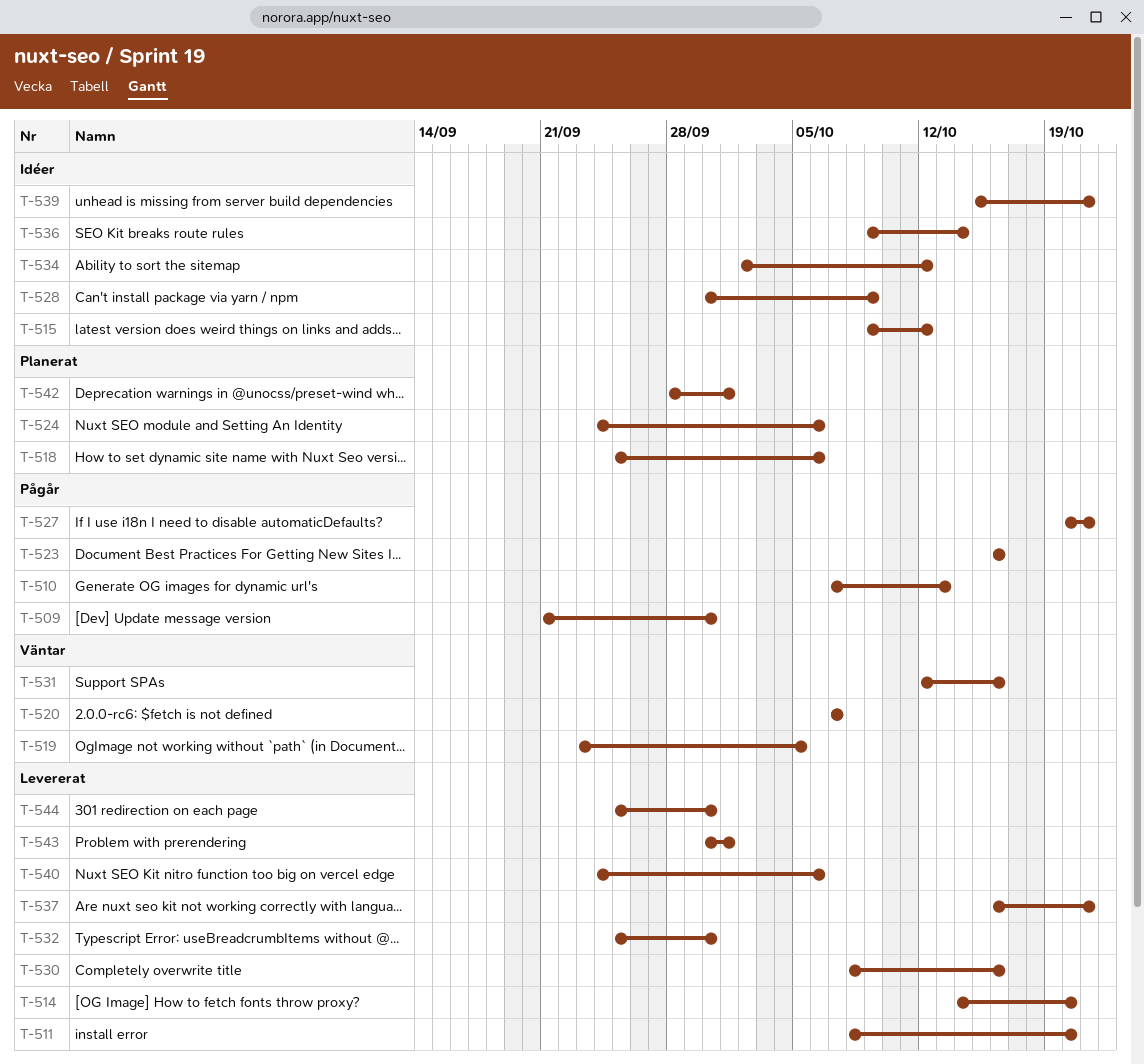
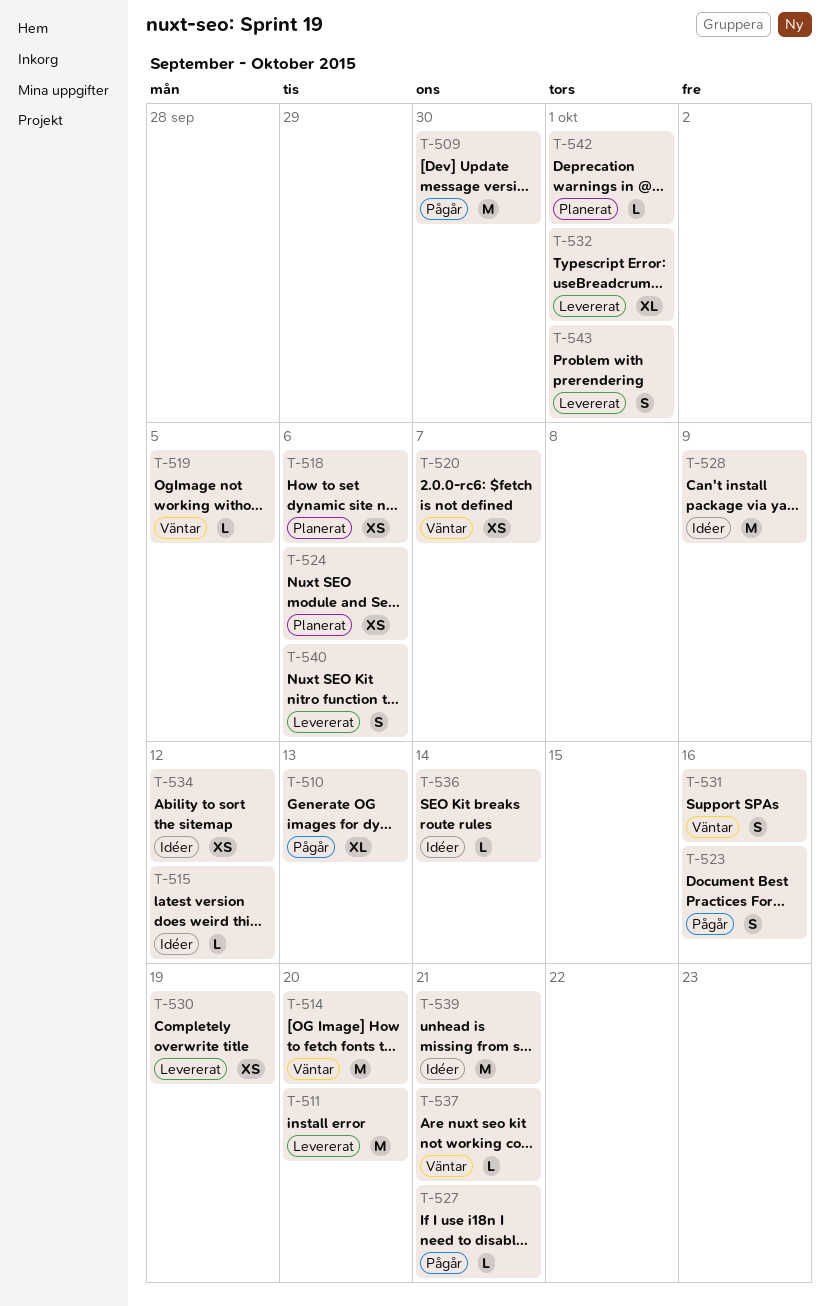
T-514, status: Levererat -> Väntar
T-530, due: Oct 16 -> Oct 19
T-532, due: Sep 30 -> Oct 1
T-537, status: Levererat -> Väntar
T-544: present -> none

